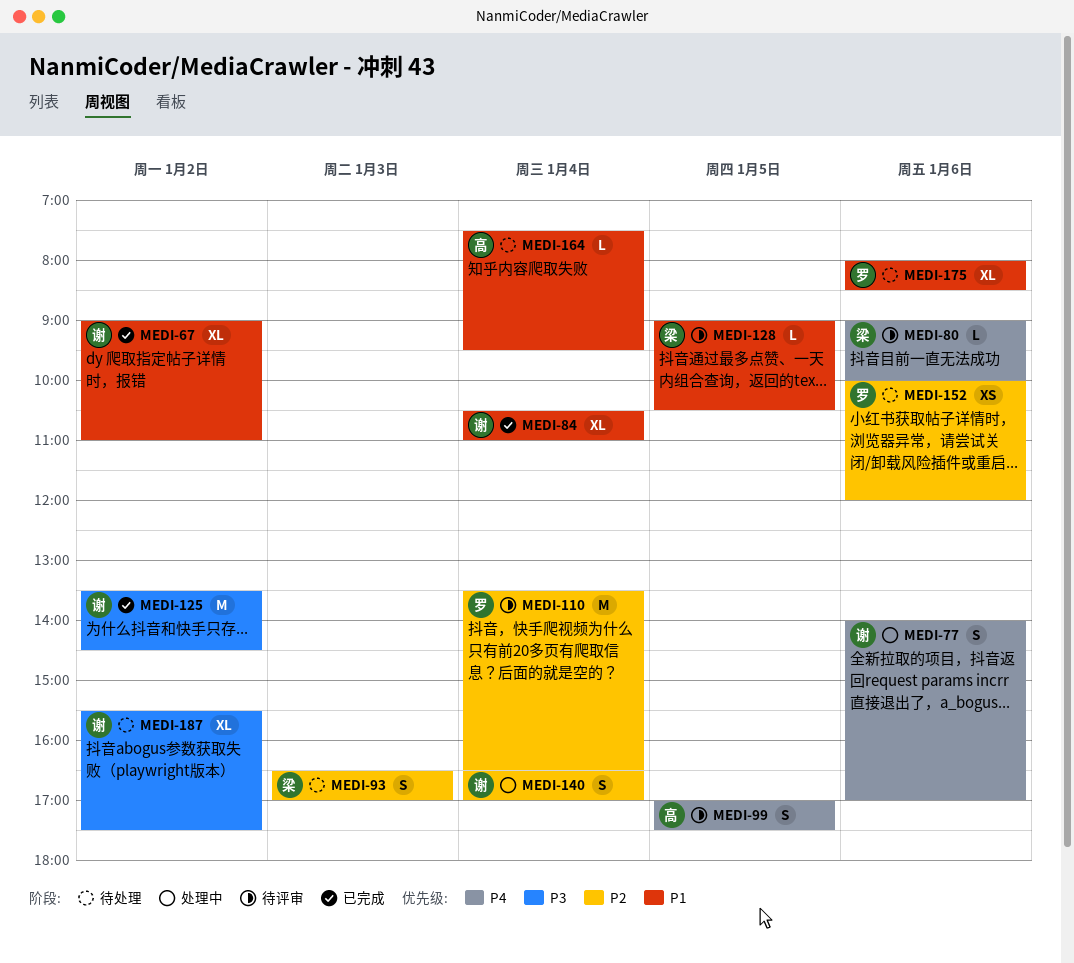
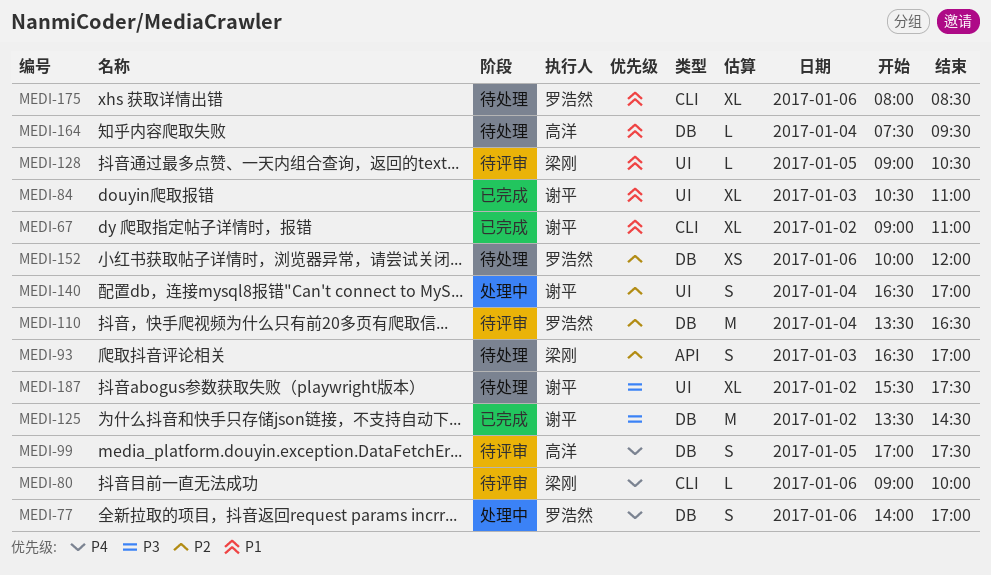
MEDI-77, owner: 谢平 -> 罗浩然
MEDI-84, day: Jan 4 -> Jan 3

